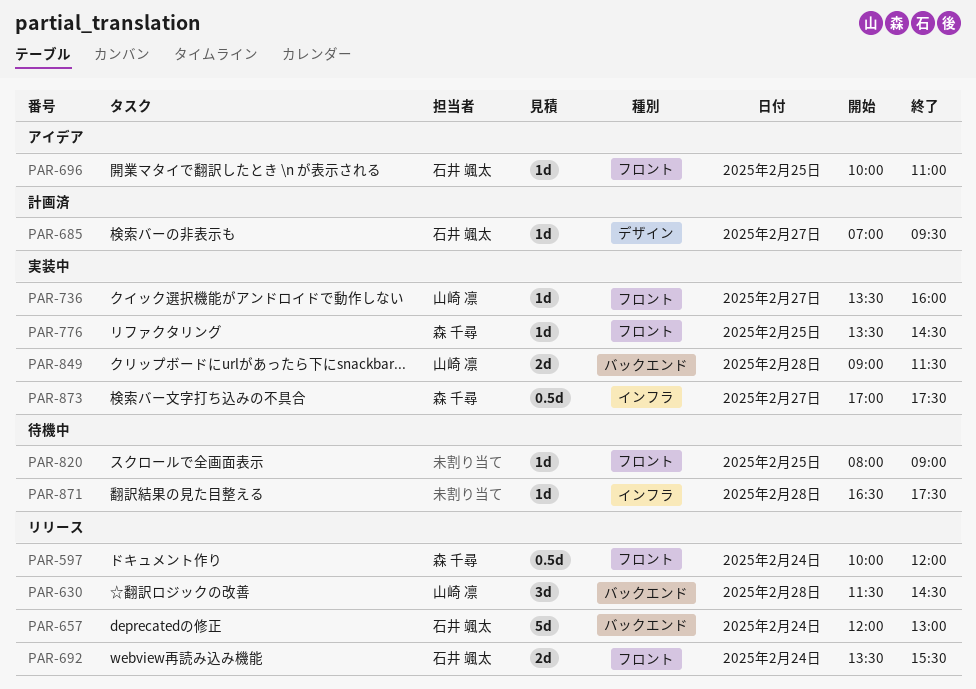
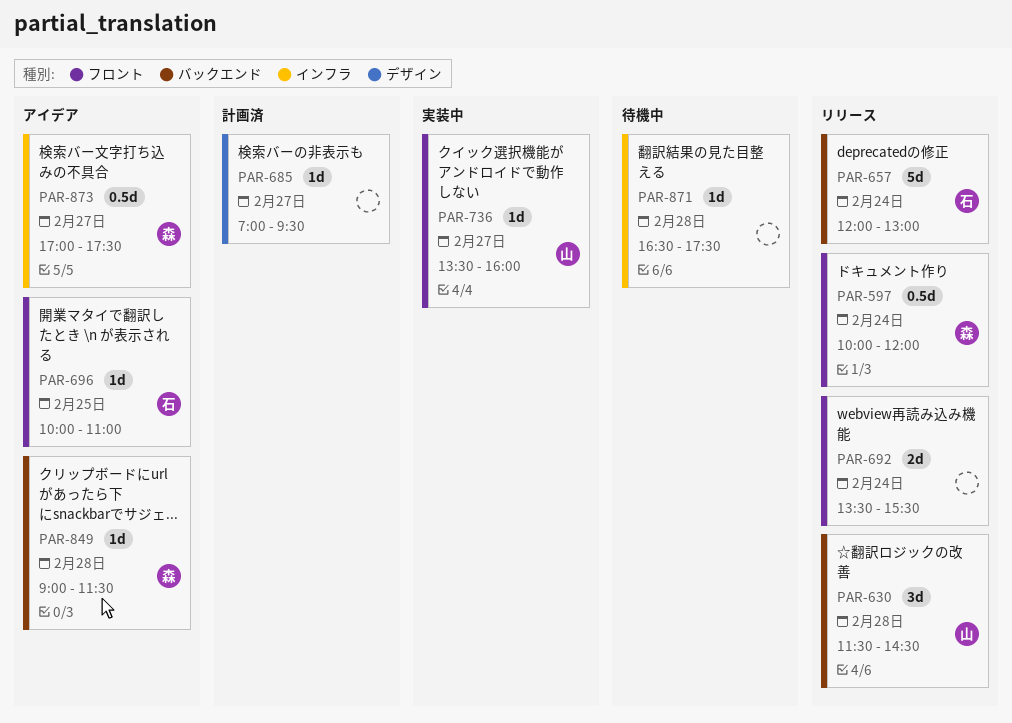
PAR-685, owner: 石井 颯太 -> none
PAR-692, owner: 石井 颯太 -> none
PAR-776: present -> none
PAR-820: present -> none
PAR-849, status: 実装中 -> アイデア
PAR-849, owner: 山崎 凛 -> 森 千尋
PAR-849, estimate: 2d -> 1d
PAR-873, status: 実装中 -> アイデア

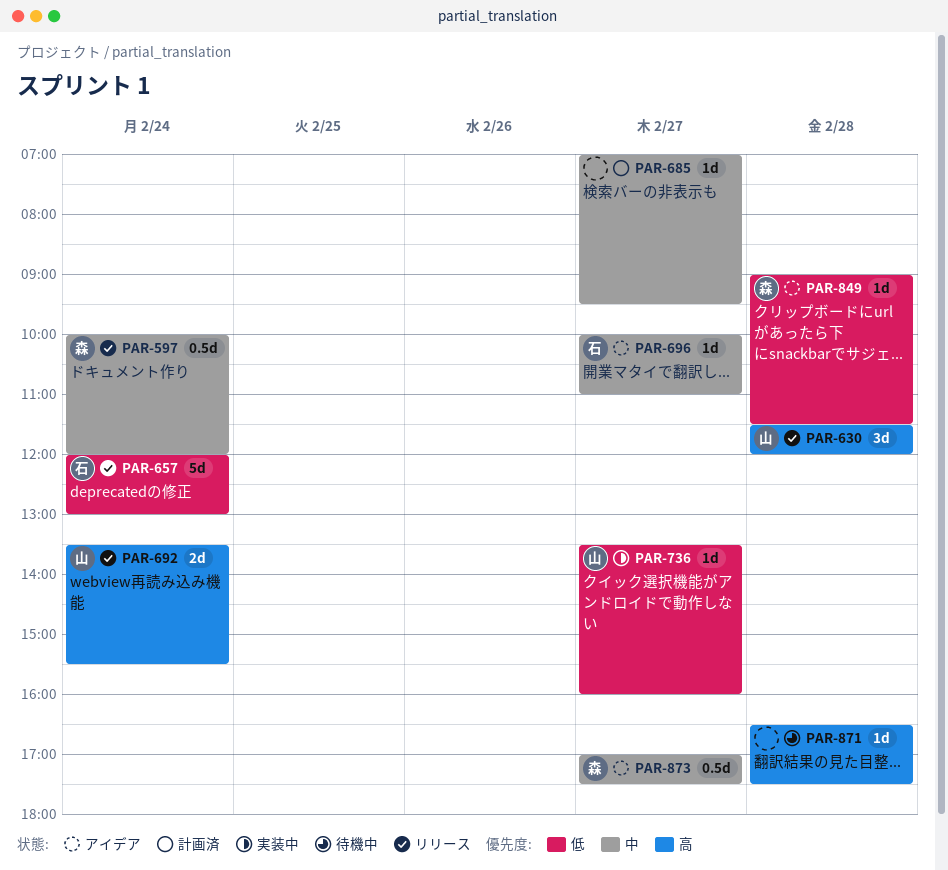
PAR-630, ends: 14:30 -> 12:00
PAR-692, owner: none -> 山
PAR-696, day: Feb 25 -> Feb 27

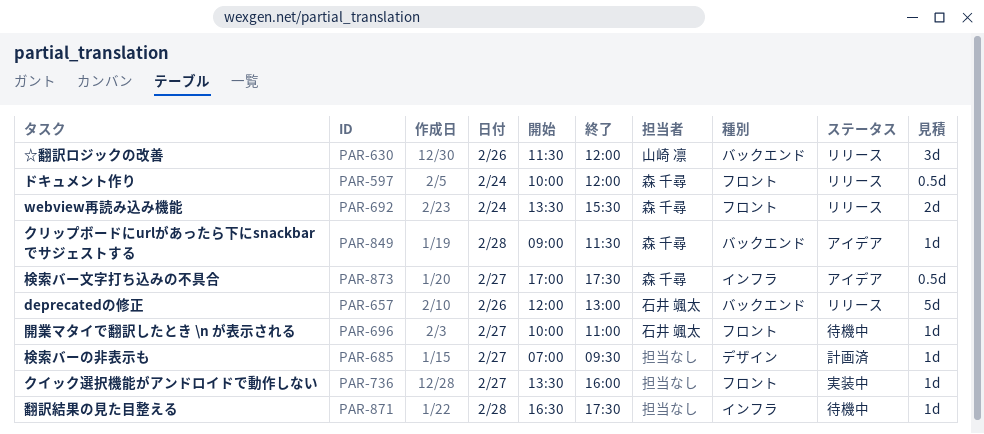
PAR-630, day: Feb 28 -> Feb 26
PAR-657, day: Feb 24 -> Feb 26
PAR-692, owner: 山崎 凛 -> 森 千尋
PAR-696, status: アイデア -> 待機中
PAR-736, owner: 山崎 凛 -> none

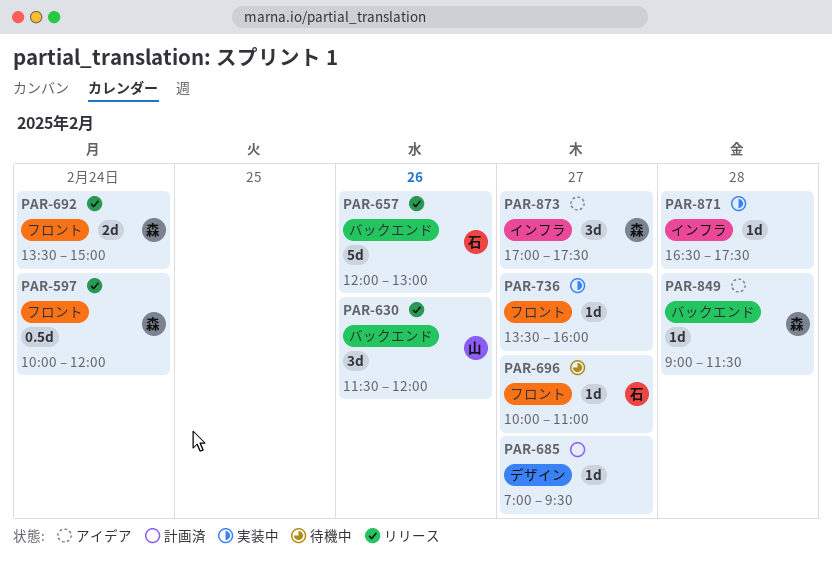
PAR-692, ends: 15:30 -> 15:00
PAR-871, status: 待機中 -> 実装中
PAR-873, estimate: 0.5d -> 3d

